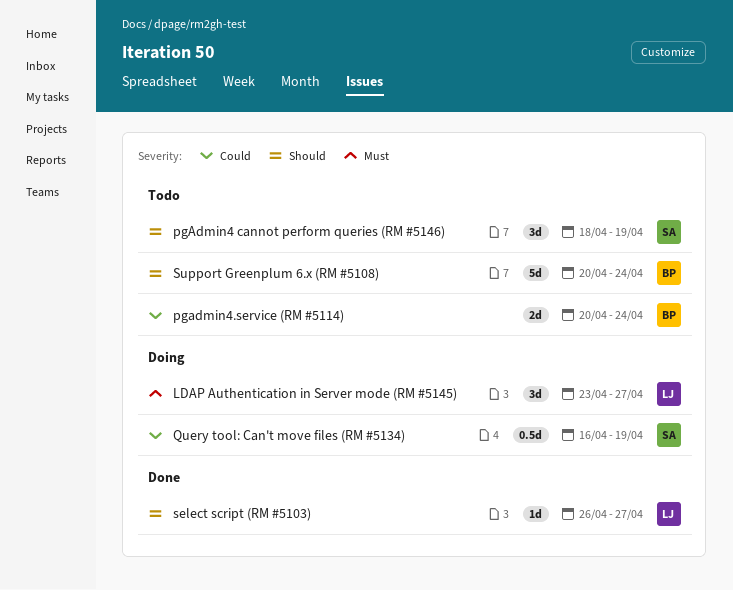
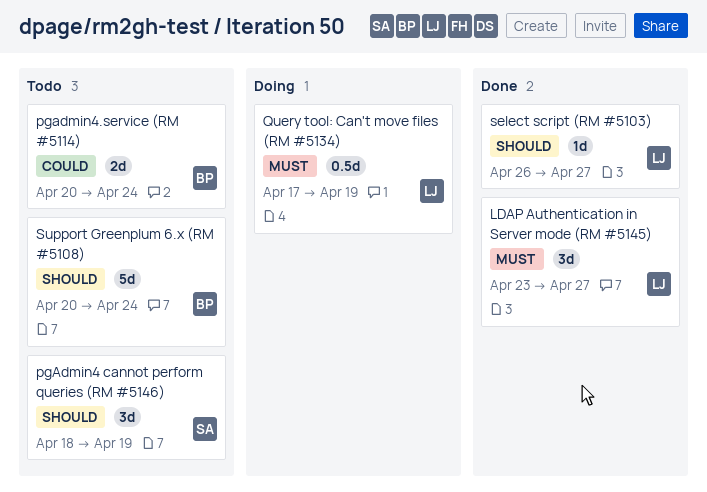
LDAP Authentication in Server mode (RM #5145), status: Doing -> Done
Query tool: Can't move files (RM #5134), owner: SA -> LJ
Query tool: Can't move files (RM #5134), priority: Could -> Must
Query tool: Can't move files (RM #5134), start: Apr 16 -> Apr 17

